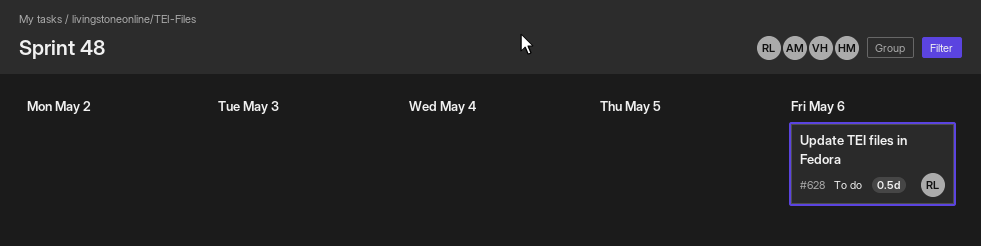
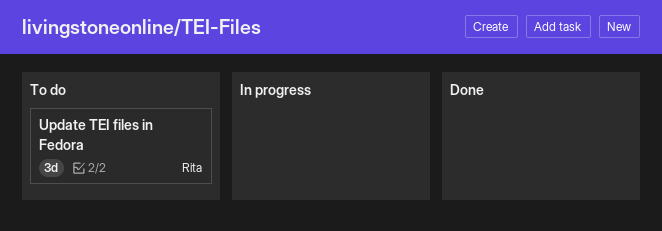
Update TEI files in Fedora, estimate: 0.5d -> 3d

